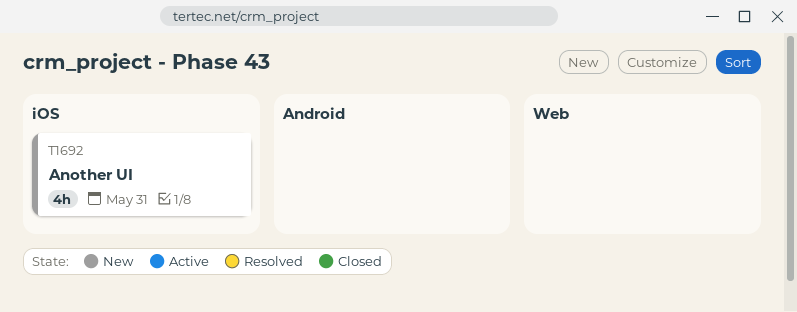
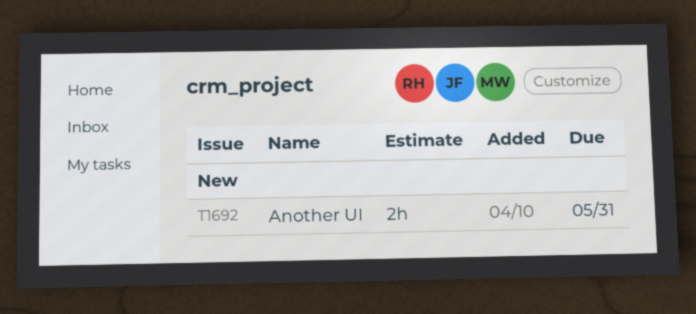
T1692, estimate: 4h -> 2h

